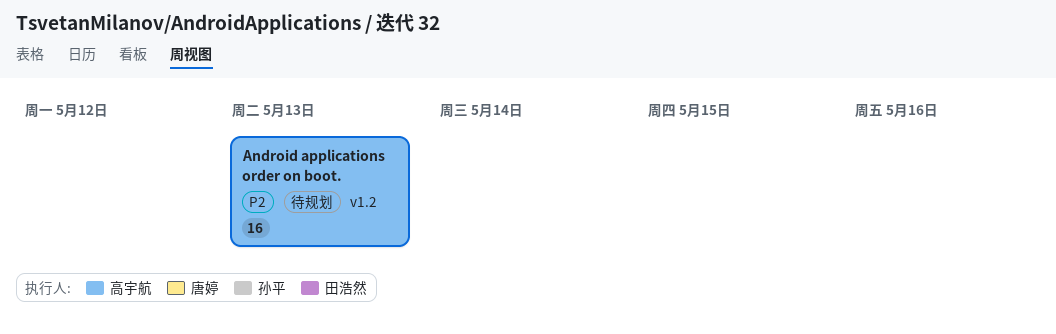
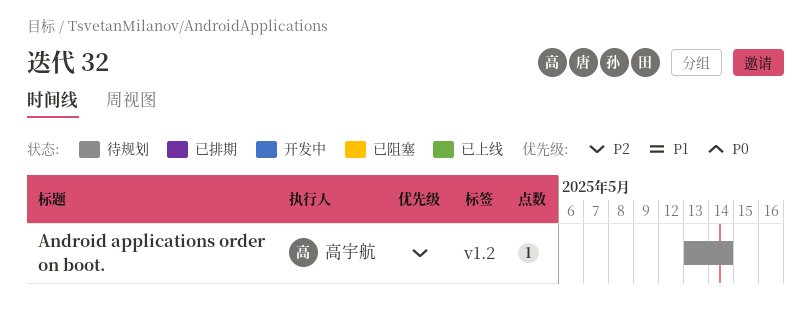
Android applications order on boot., estimate: 16 -> 1
Android applications order on boot., due: May 13 -> May 14

